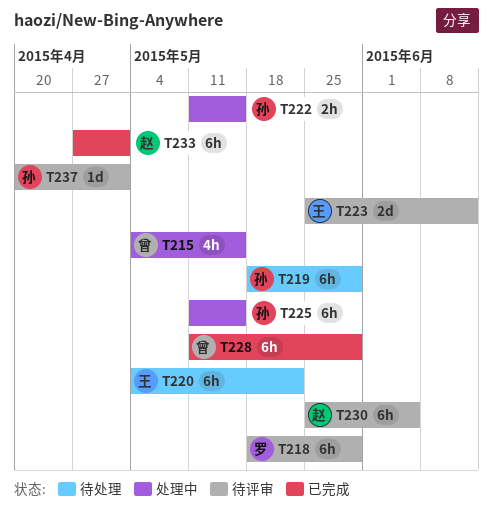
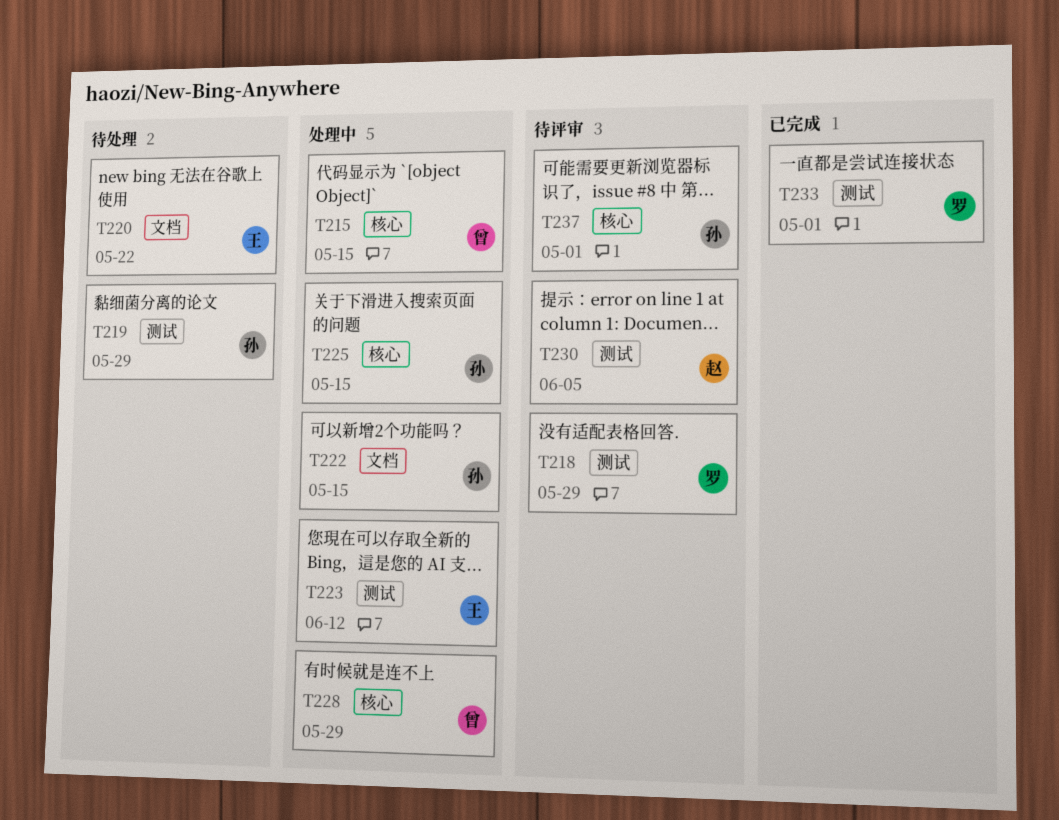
T223, status: 待评审 -> 处理中
T228, status: 已完成 -> 处理中
T233, owner: 赵 -> 罗

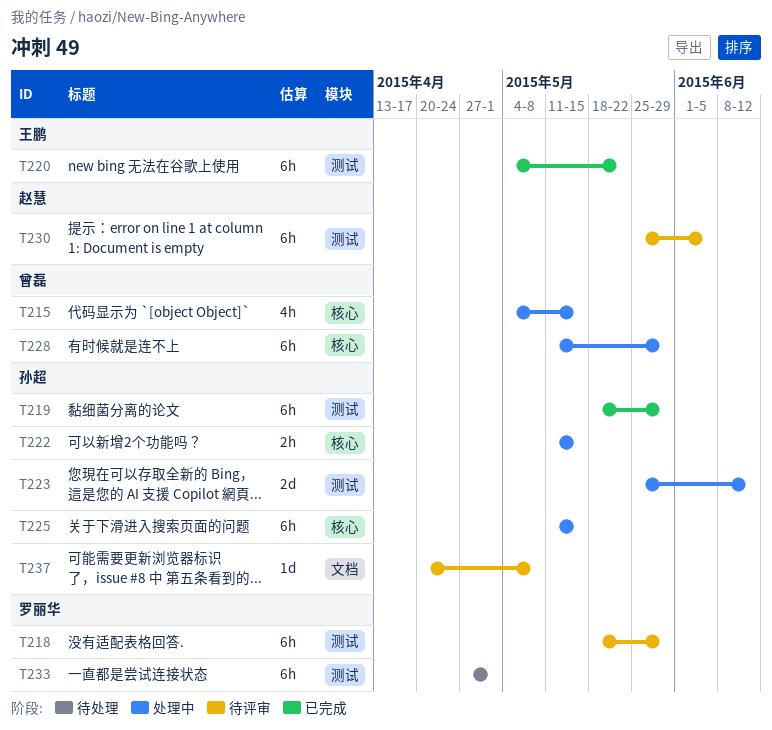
T219, status: 待处理 -> 已完成
T220, status: 待处理 -> 已完成
T220, label: 文档 -> 测试
T222, label: 文档 -> 核心
T223, owner: 王鹏 -> 孙超
T233, status: 已完成 -> 待处理
T237, label: 核心 -> 文档
T237, due: May 1 -> May 8

